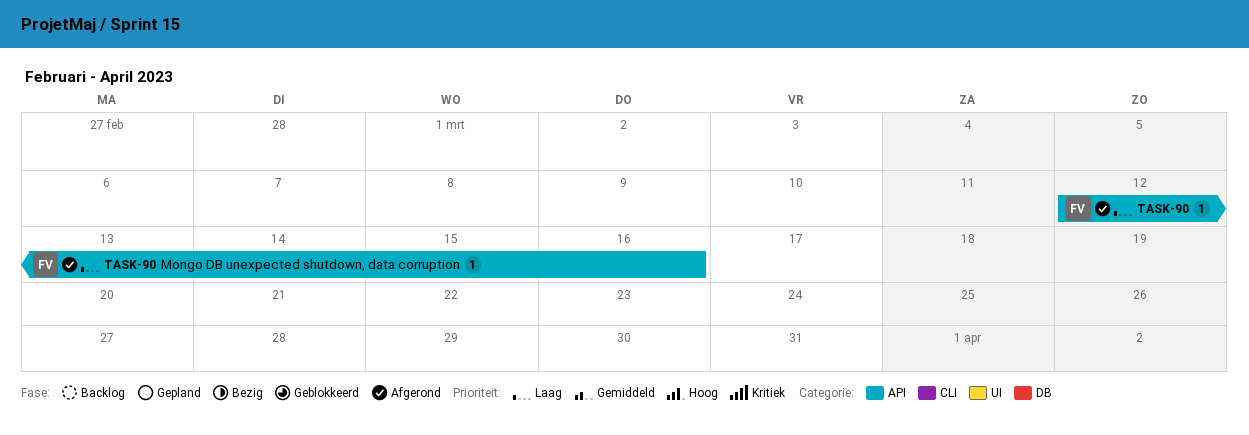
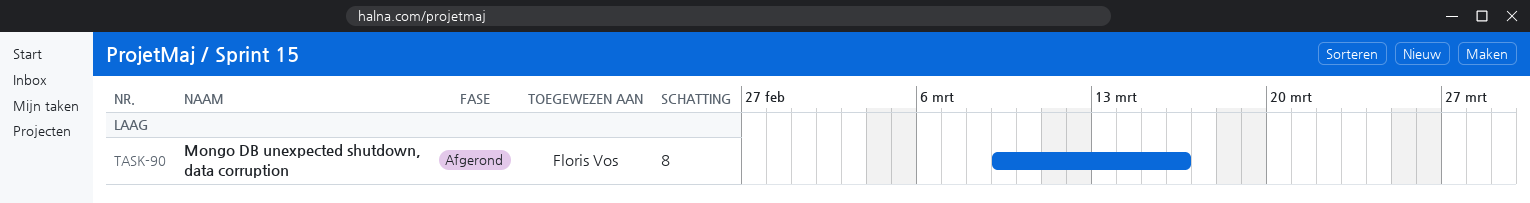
TASK-90, estimate: 1 -> 8
TASK-90, start: Mar 12 -> Mar 9

